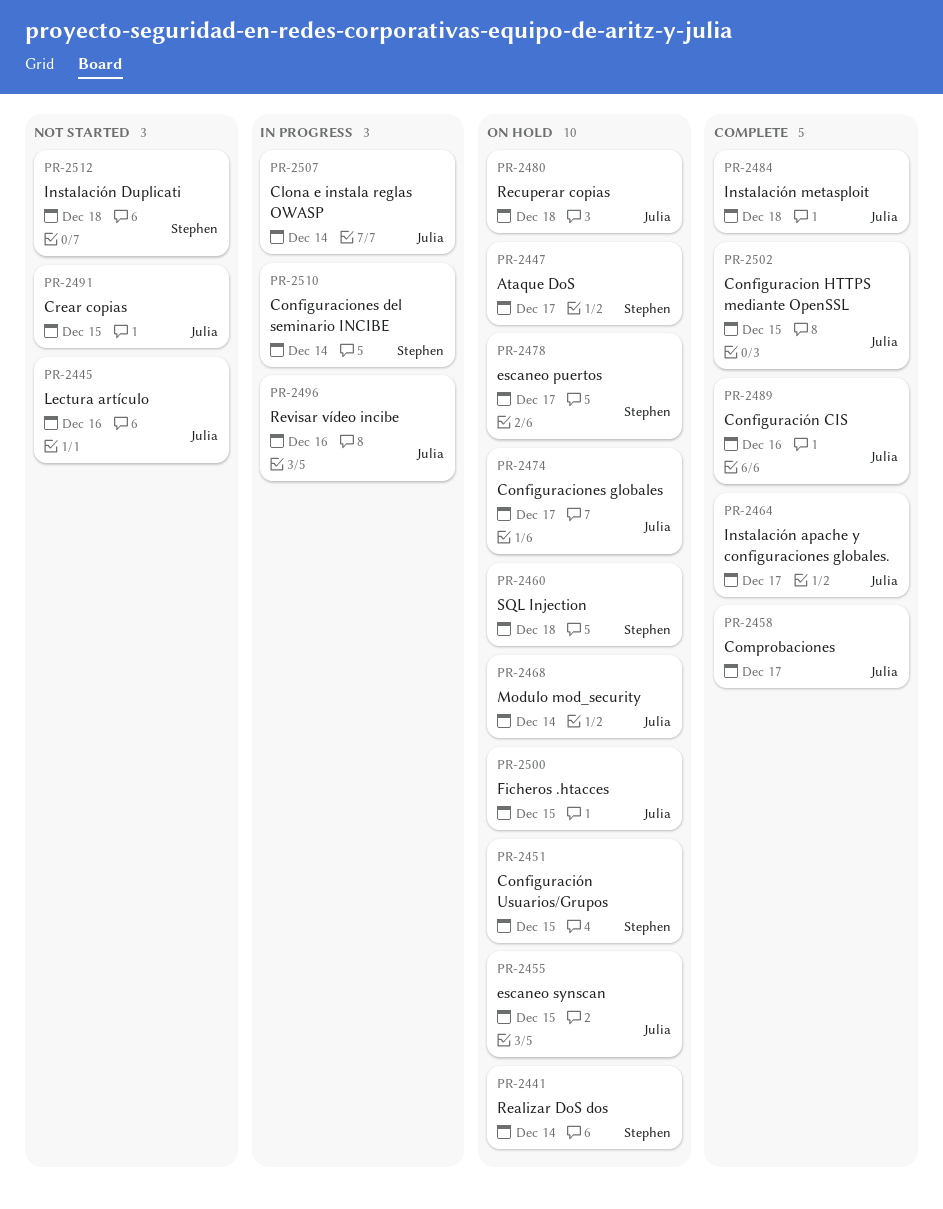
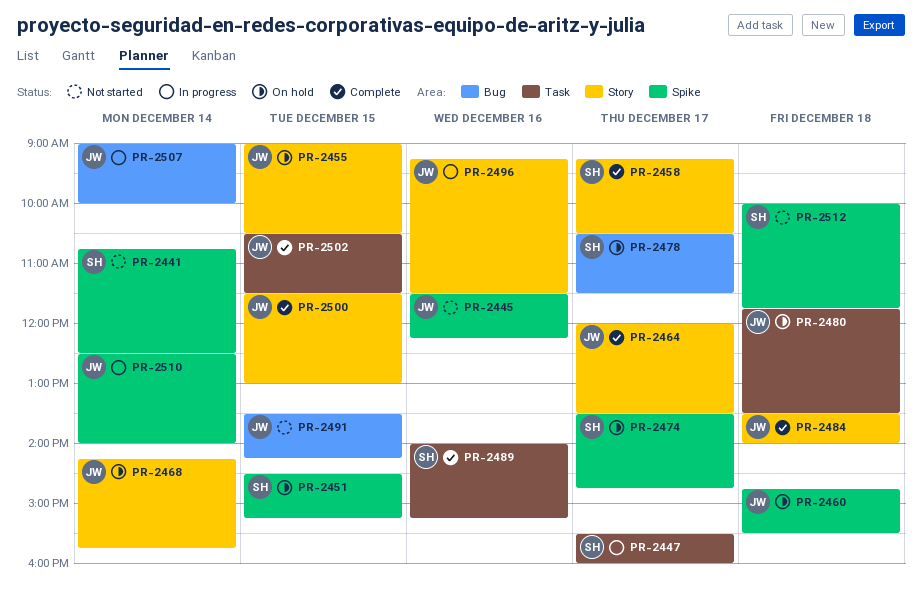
PR-2441, status: On hold -> Not started
PR-2447, status: On hold -> In progress
PR-2458, owner: Julia -> Stephen
PR-2460, owner: Stephen -> Julia
PR-2474, owner: Julia -> Stephen
PR-2489, owner: Julia -> Stephen
PR-2500, status: On hold -> Complete
PR-2510, owner: Stephen -> Julia

